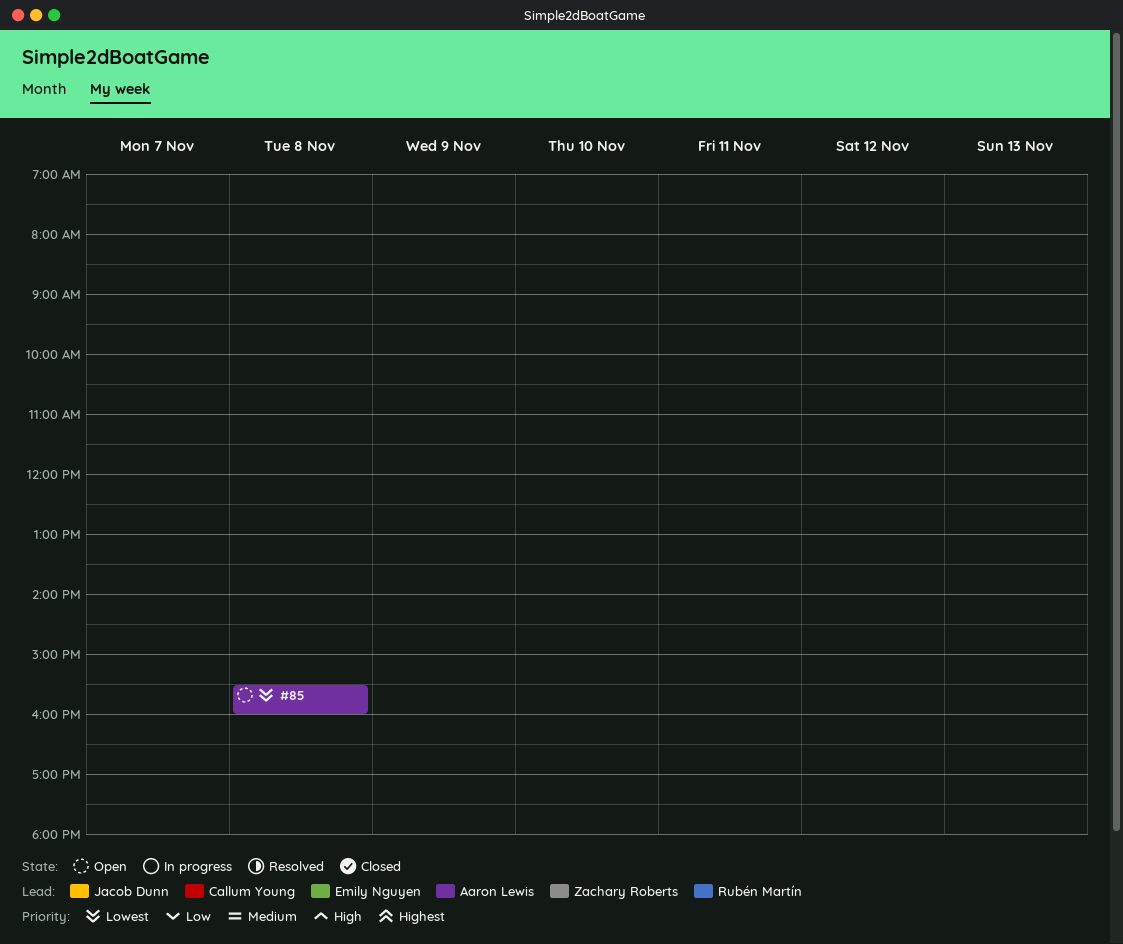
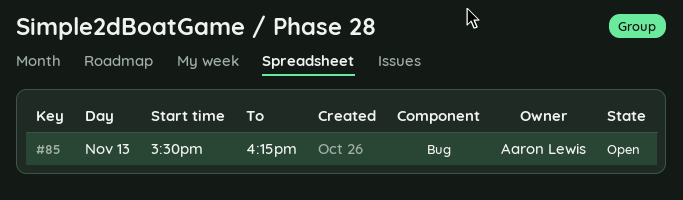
#85, day: Nov 8 -> Nov 13
#85, ends: 16:00 -> 16:15

